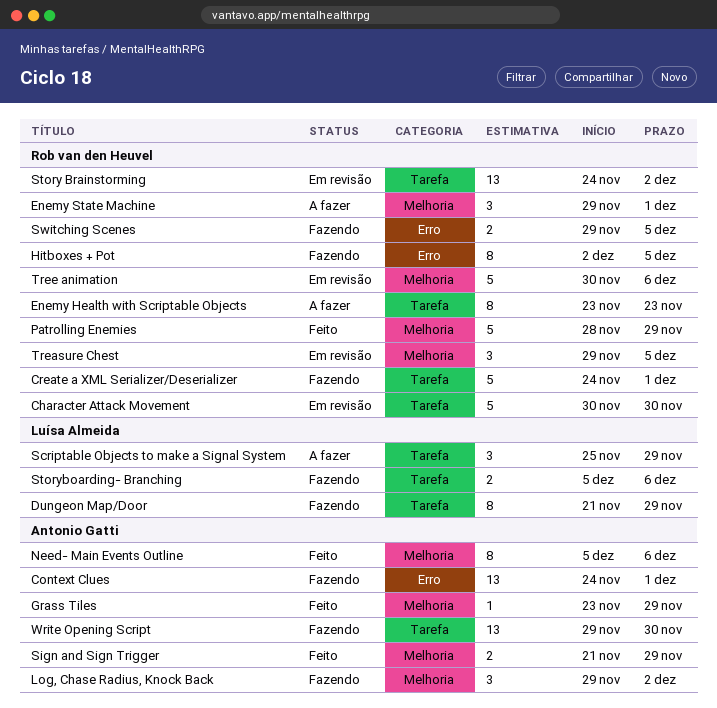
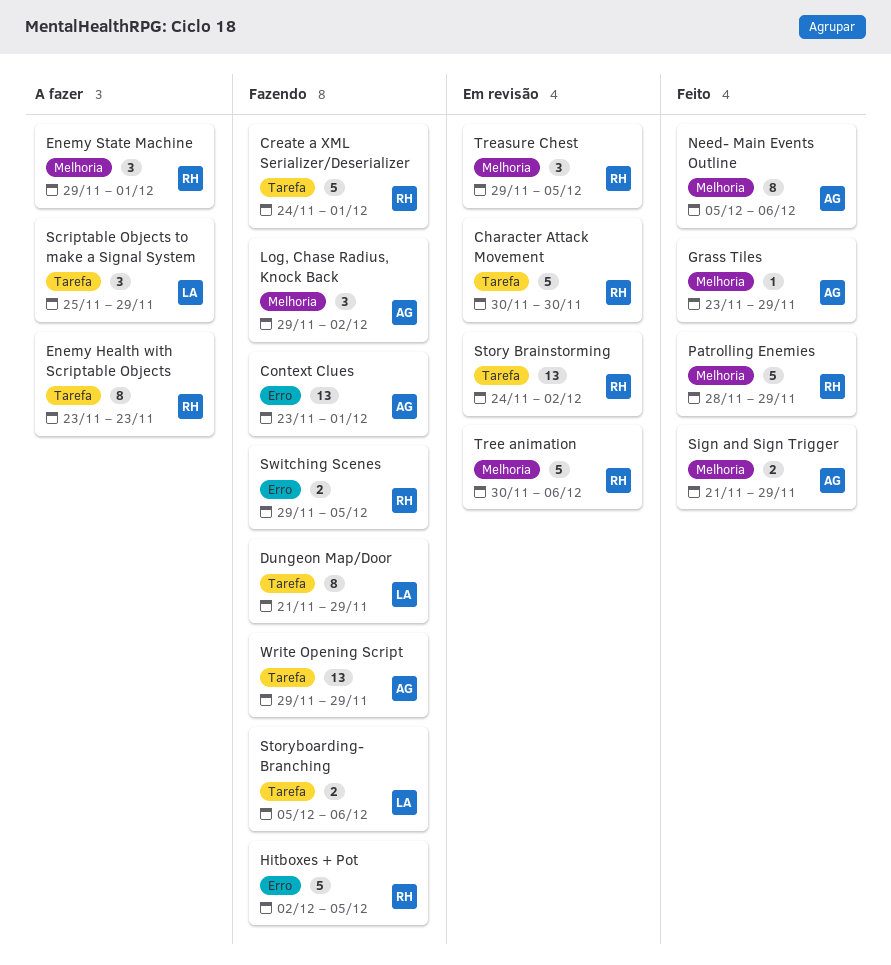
Context Clues, start: Nov 24 -> Nov 23
Hitboxes + Pot, estimate: 8 -> 5
Write Opening Script, due: Nov 30 -> Nov 29

